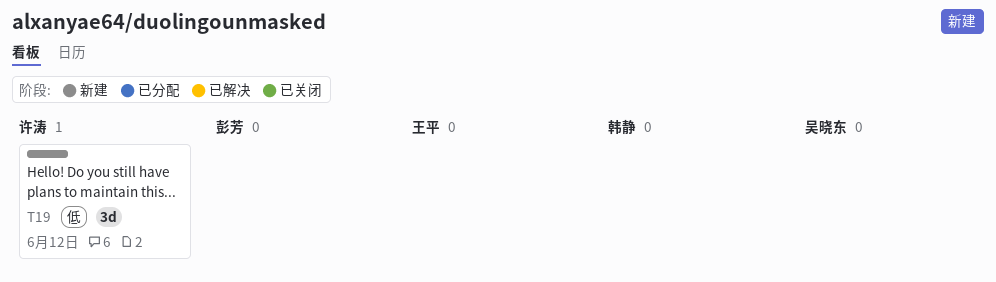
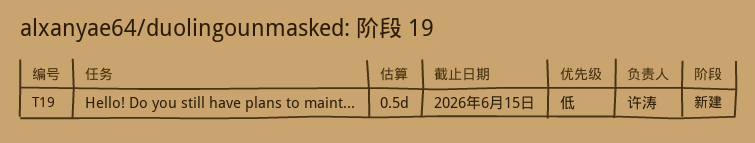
T19, estimate: 3d -> 0.5d
T19, due: Jun 12 -> Jun 15

